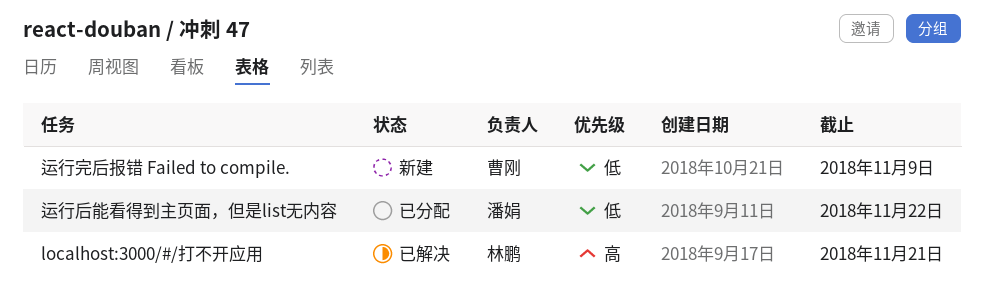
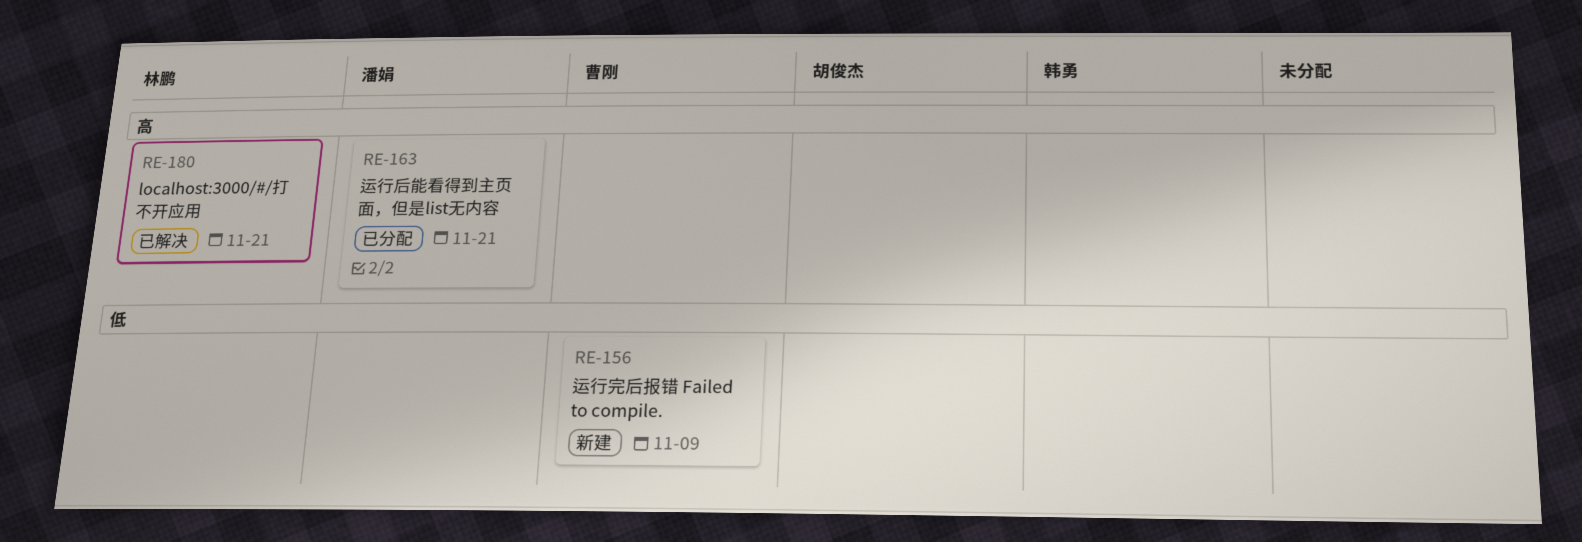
运行后能看得到主页面，但是list无内容, priority: 低 -> 高
运行后能看得到主页面，但是list无内容, due: Nov 22 -> Nov 21

